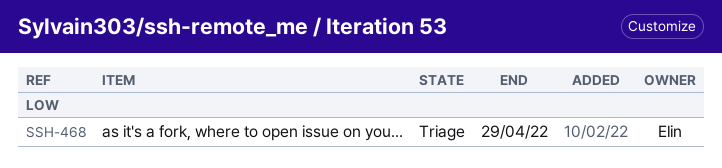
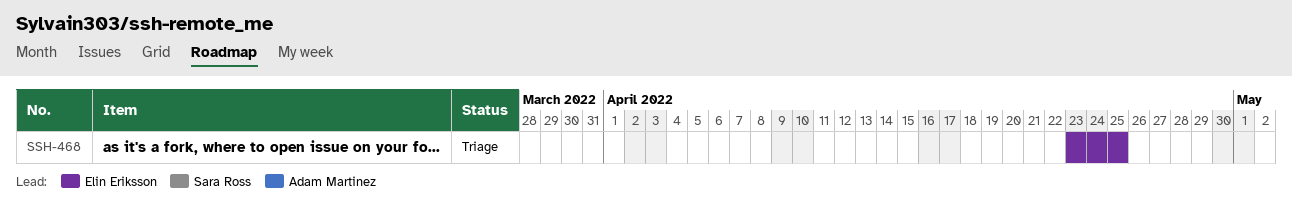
SSH-468, due: Apr 29 -> Apr 25

